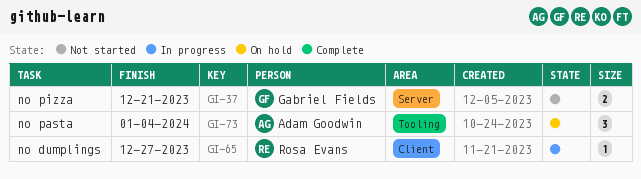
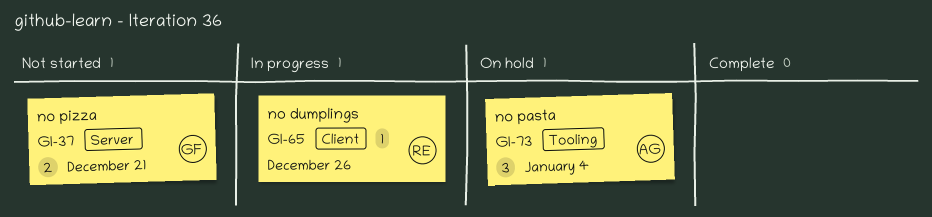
GI-65, due: Dec 27 -> Dec 26

